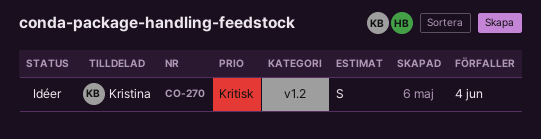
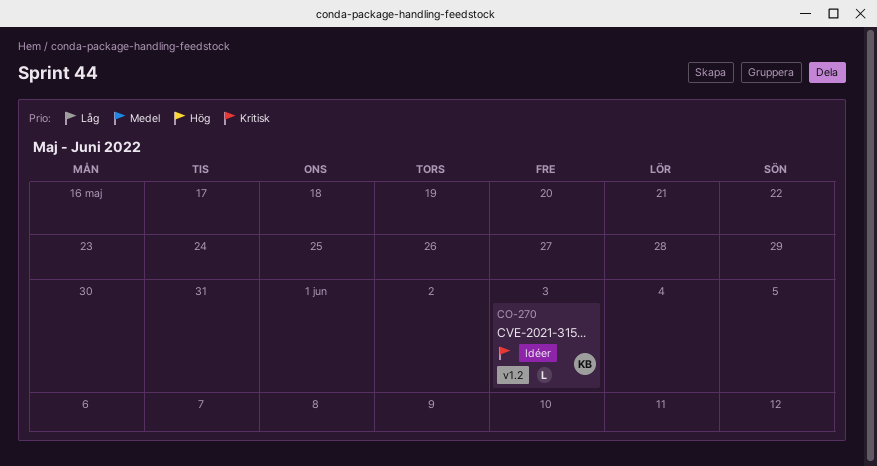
CO-270, estimate: S -> L
CO-270, due: Jun 4 -> Jun 3

